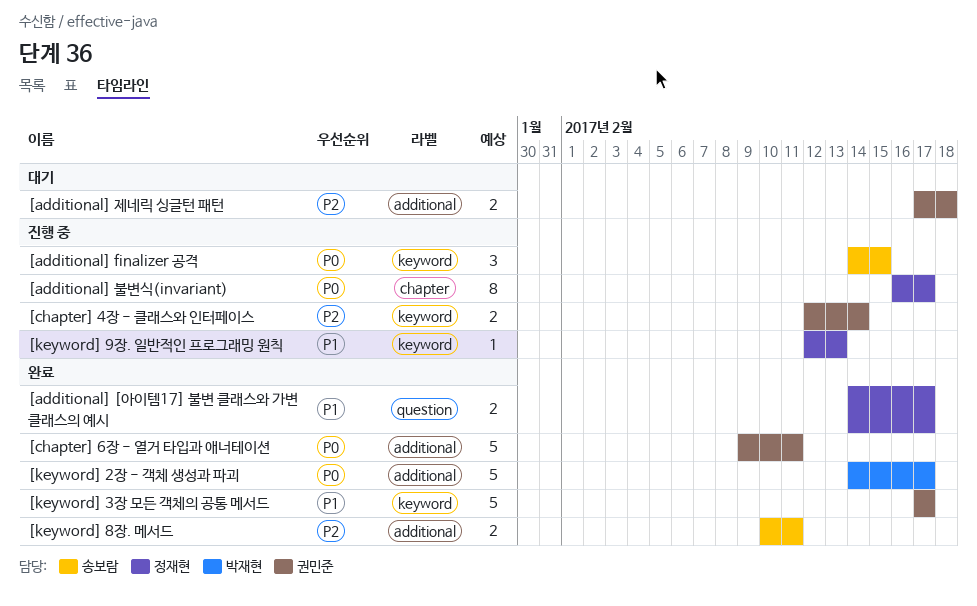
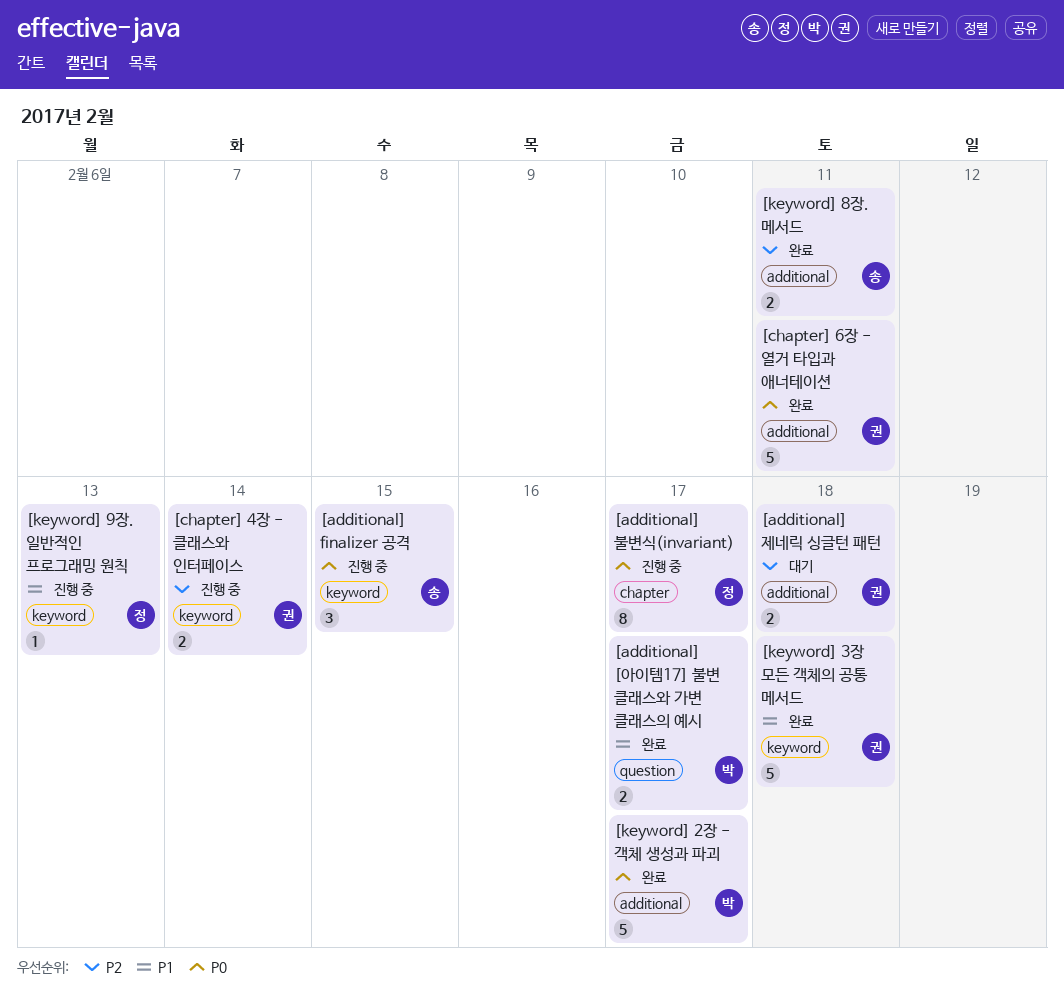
[additional] [아이템17] 불변 클래스와 가변 클래스의 예시, owner: 정재현 -> 박재현
[keyword] 3장 모든 객체의 공통 메서드, due: Feb 17 -> Feb 18

